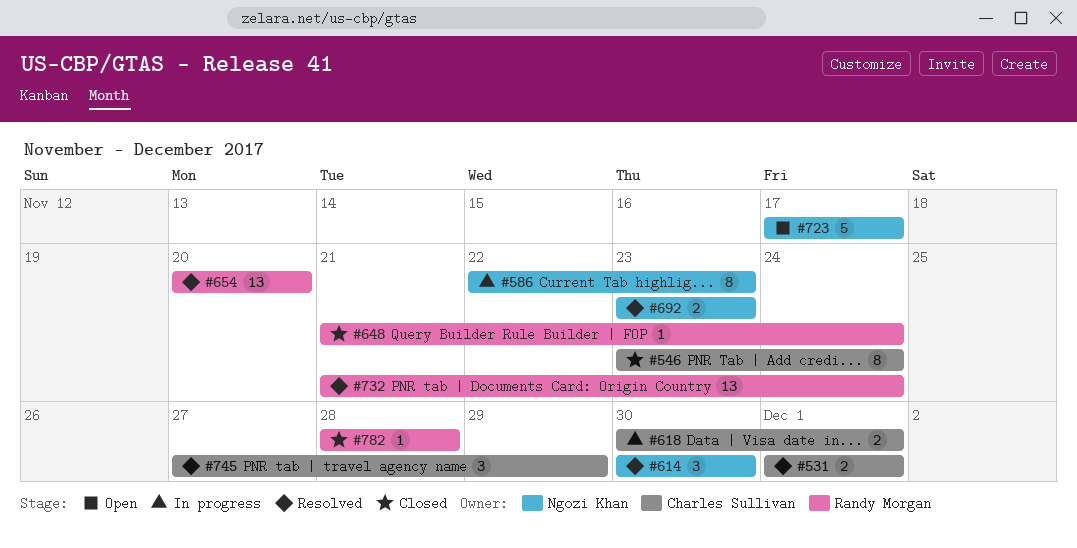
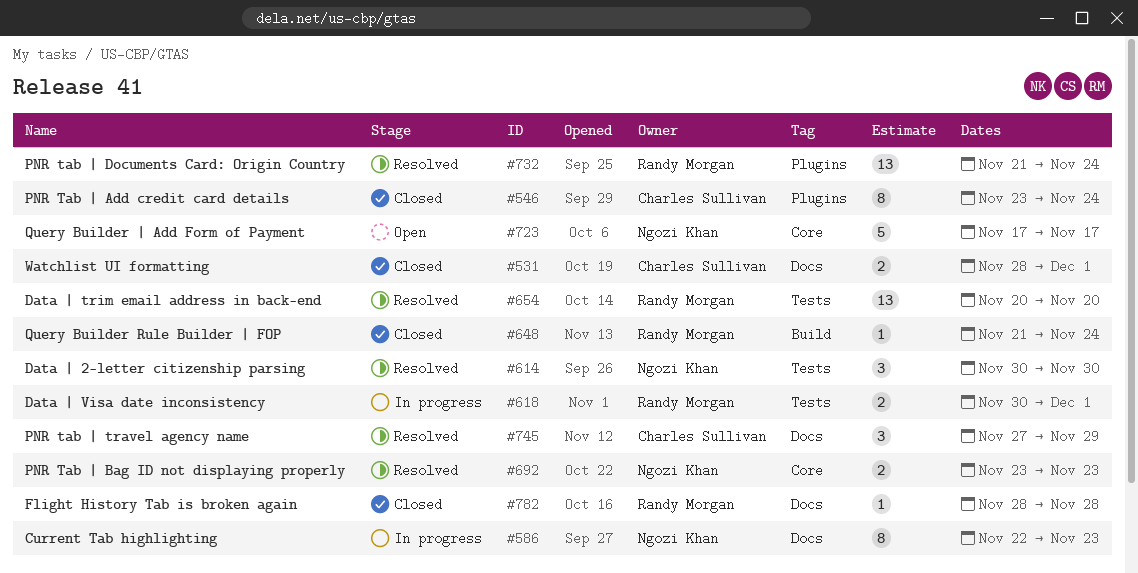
#531, status: Resolved -> Closed
#531, start: Dec 1 -> Nov 28
#618, owner: Charles Sullivan -> Randy Morgan

